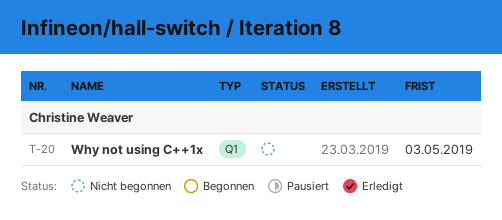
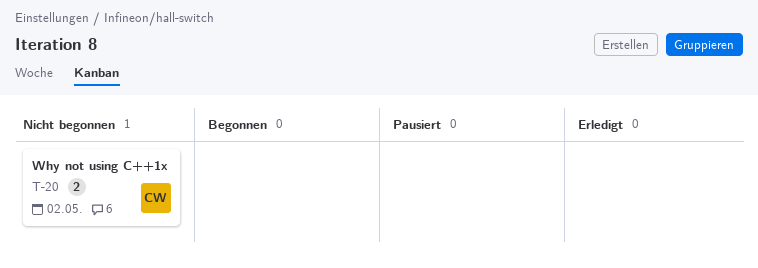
T-20, due: May 3 -> May 2

